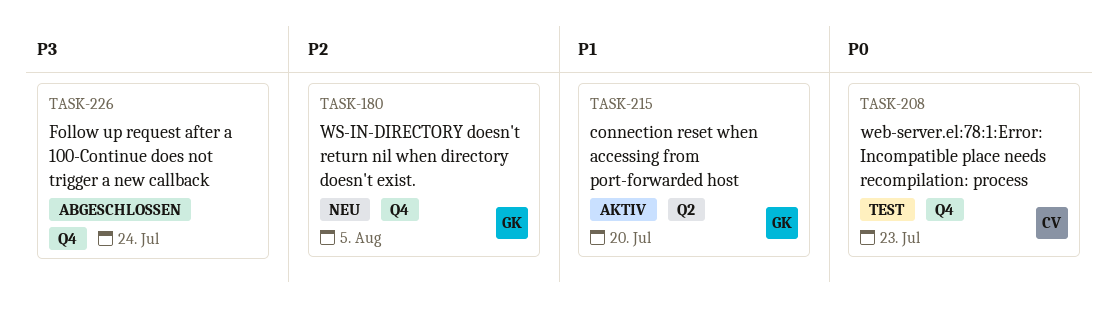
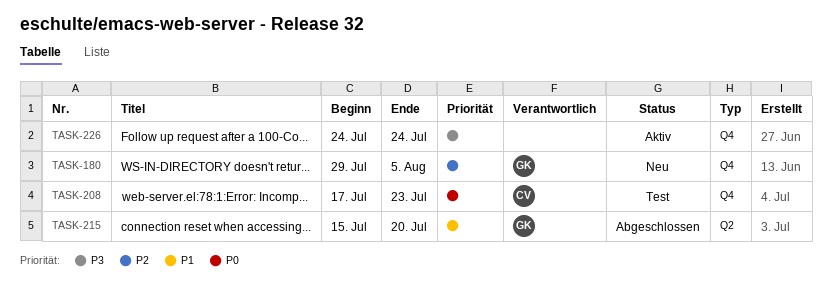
TASK-215, status: Aktiv -> Abgeschlossen
TASK-226, status: Abgeschlossen -> Aktiv

